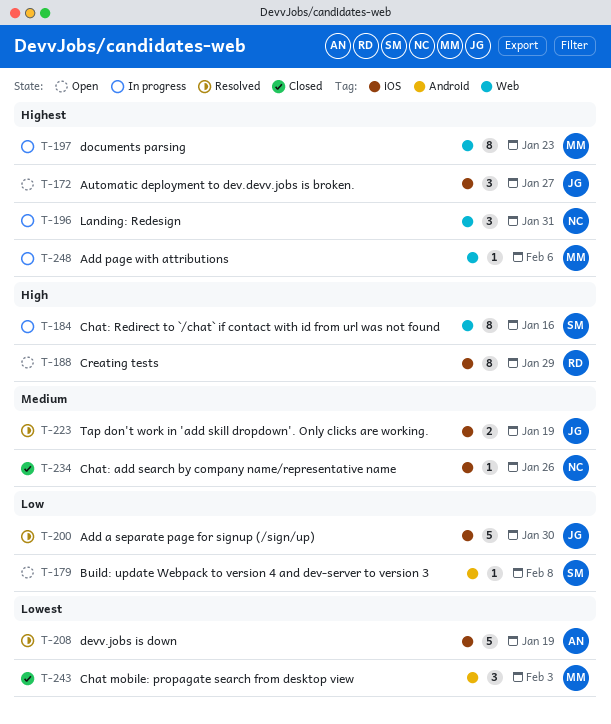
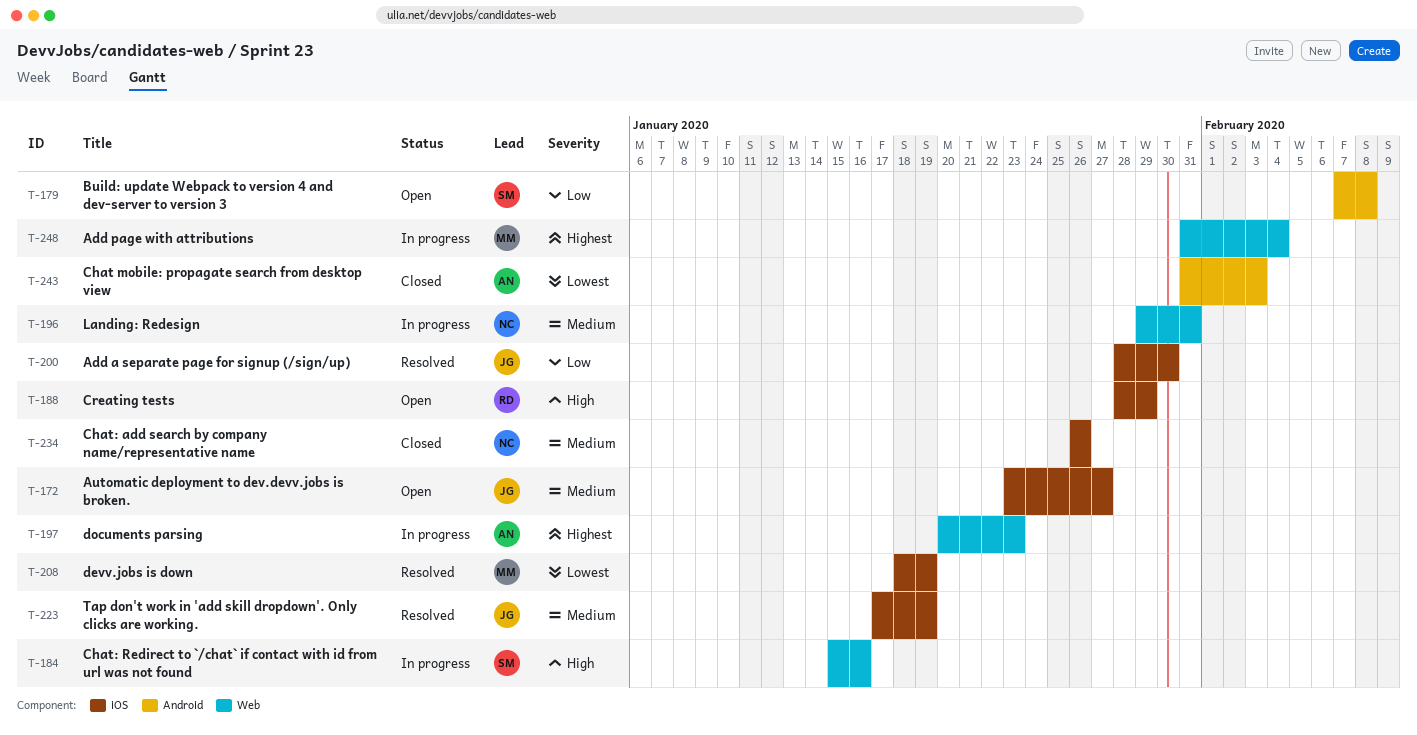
T-172, priority: Highest -> Medium
T-196, priority: Highest -> Medium
T-197, owner: MM -> AN
T-208, owner: AN -> MM
T-243, owner: MM -> AN
T-248, due: Feb 6 -> Feb 4

